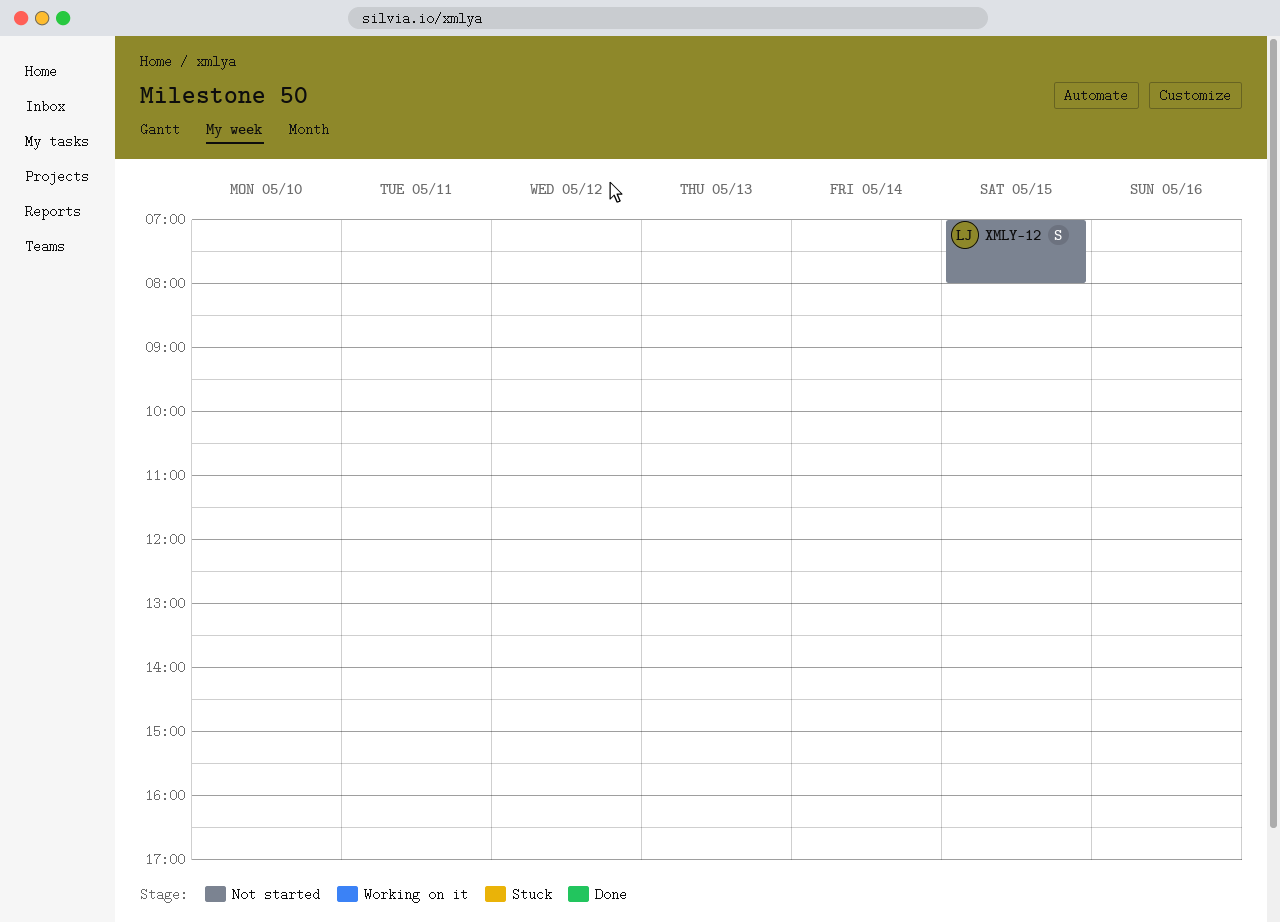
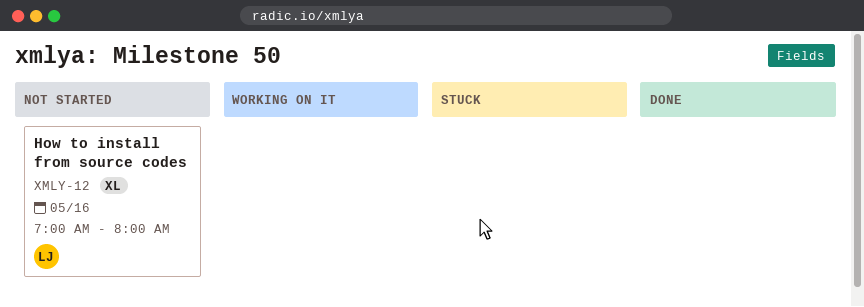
XMLY-12, estimate: S -> XL
XMLY-12, day: May 15 -> May 16

